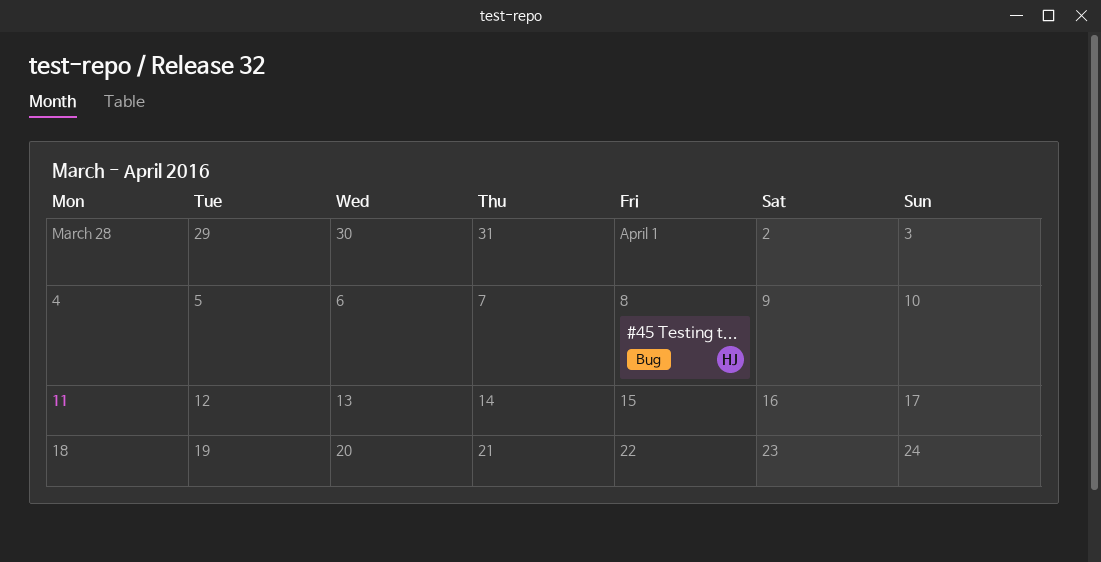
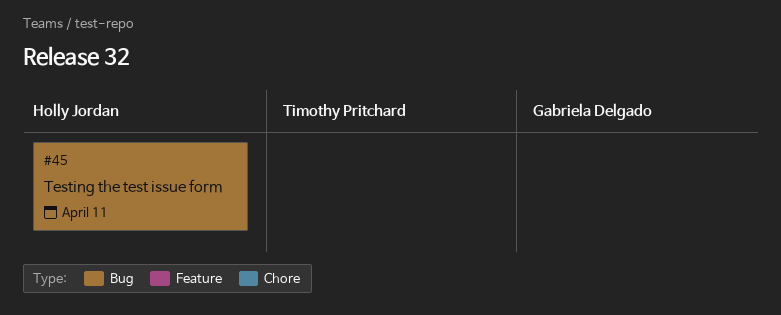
#45, due: Apr 8 -> Apr 11

